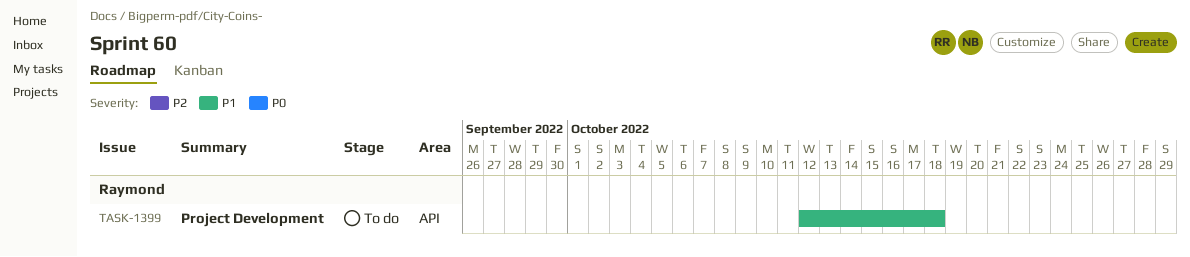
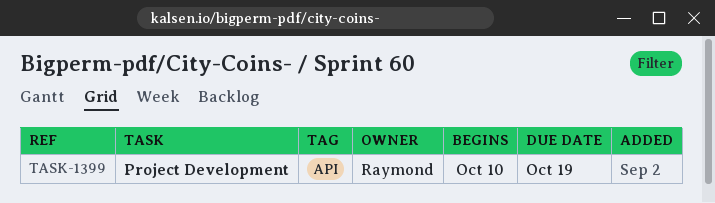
TASK-1399, start: Oct 12 -> Oct 10
TASK-1399, due: Oct 18 -> Oct 19

